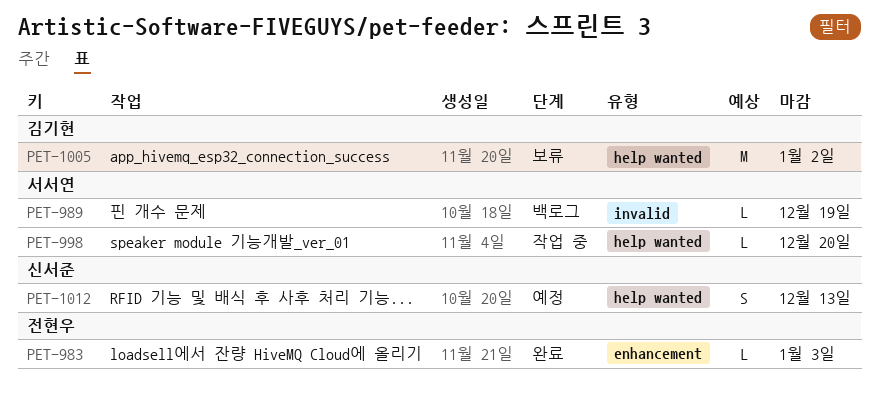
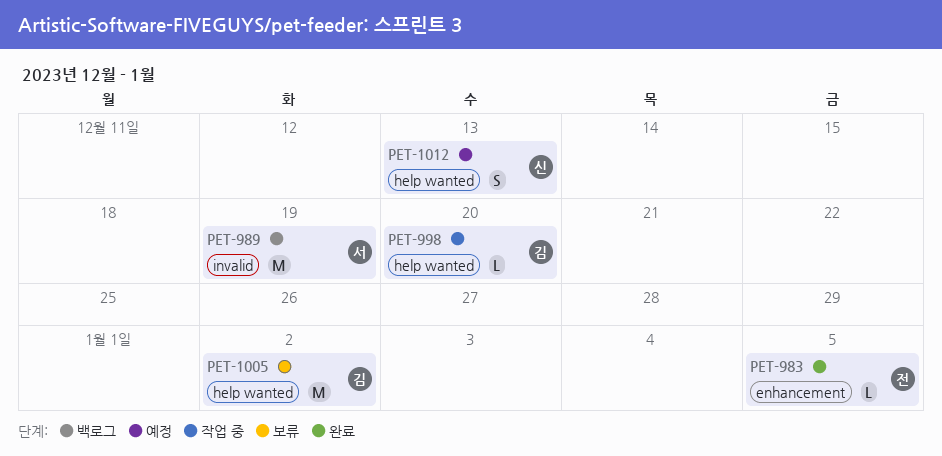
PET-983, due: Jan 3 -> Jan 5
PET-989, estimate: L -> M
PET-998, owner: 서서연 -> 김기현

